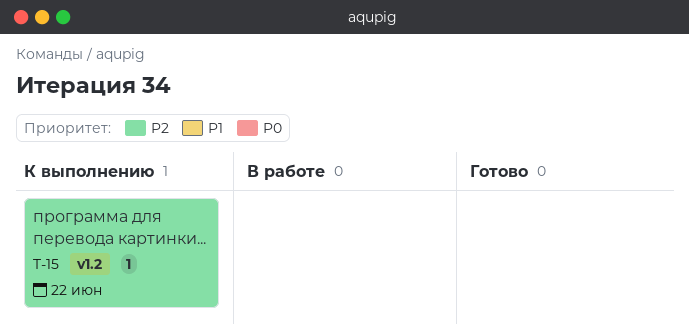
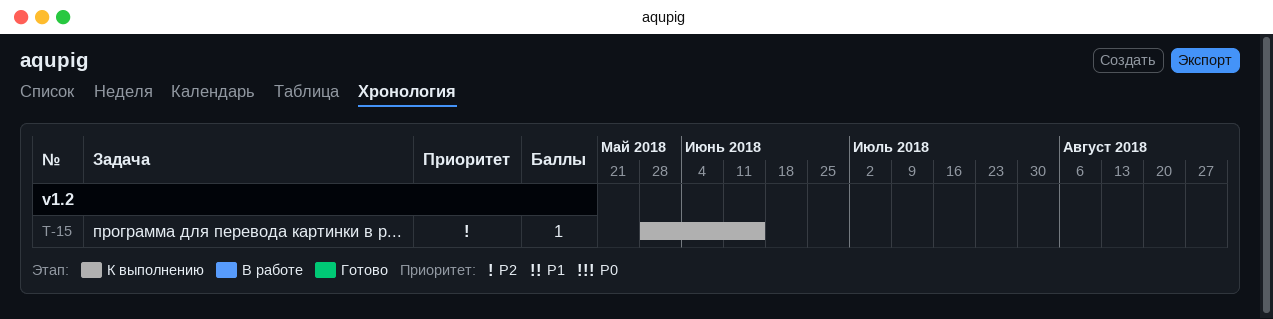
T-15, due: Jun 22 -> Jun 15

